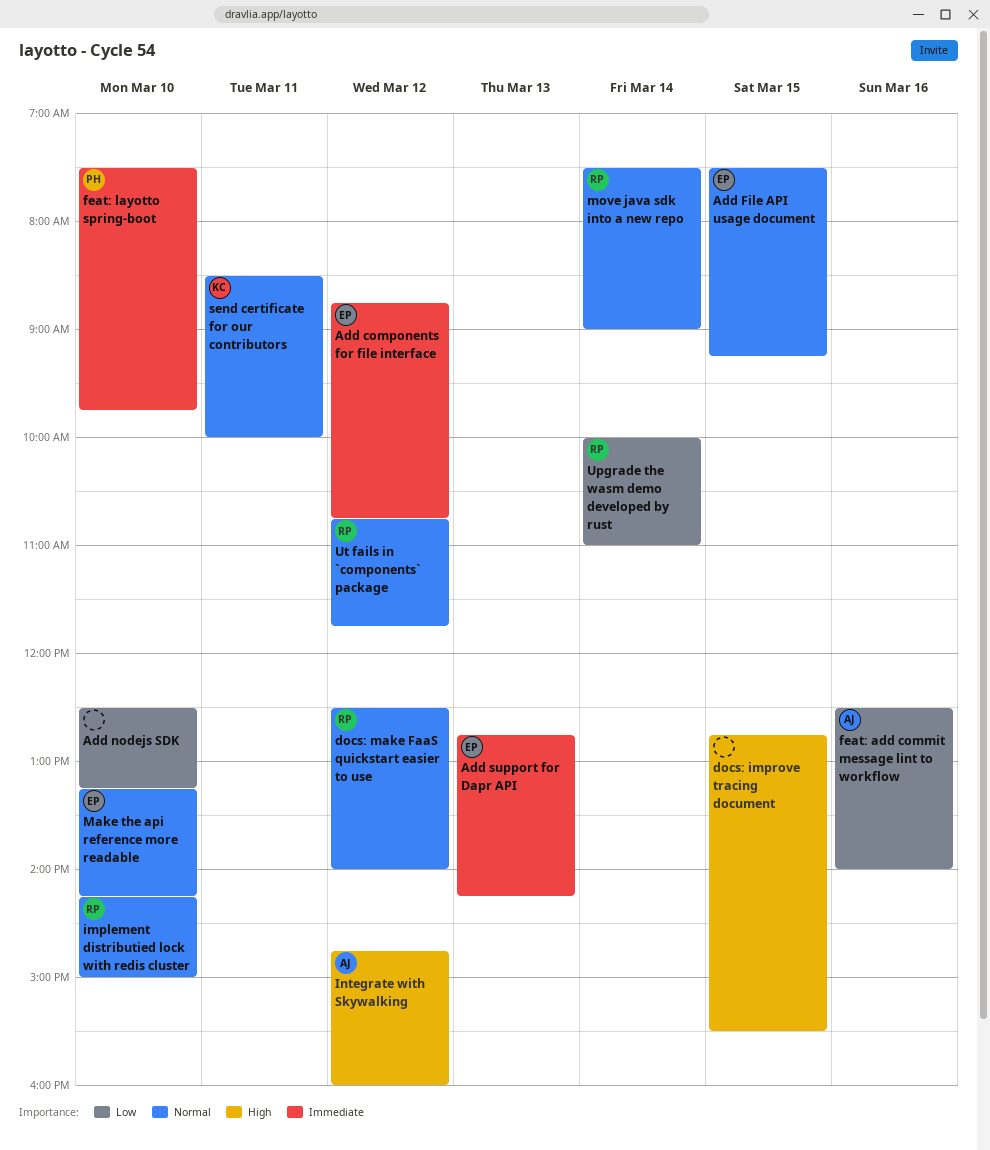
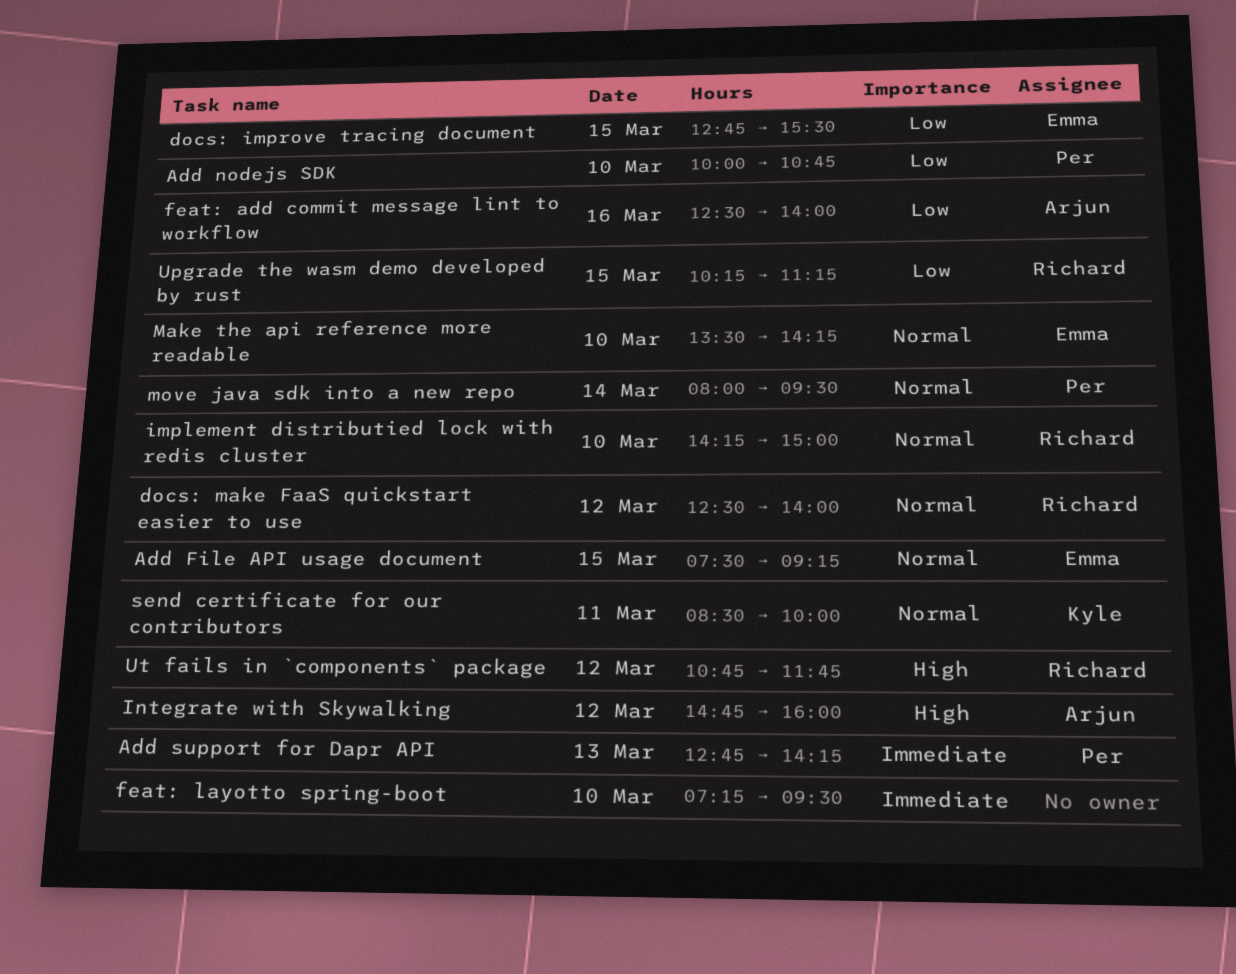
Add components for file interface: present -> none
Add nodejs SDK, owner: none -> Per
Add nodejs SDK, begins: 12:30 -> 10:00
Add nodejs SDK, ends: 13:15 -> 10:45
Add support for Dapr API, owner: Emma -> Per
docs: improve tracing document, owner: none -> Emma
docs: improve tracing document, priority: High -> Low
feat: layotto spring-boot, owner: Per -> none
feat: layotto spring-boot, begins: 07:30 -> 07:15
feat: layotto spring-boot, ends: 09:45 -> 09:30
Make the api reference more readable, begins: 13:15 -> 13:30
move java sdk into a new repo, owner: Richard -> Per
move java sdk into a new repo, begins: 07:30 -> 08:00
move java sdk into a new repo, ends: 09:00 -> 09:30
Upgrade the wasm demo developed by rust, day: Mar 14 -> Mar 15
Upgrade the wasm demo developed by rust, begins: 10:00 -> 10:15
Upgrade the wasm demo developed by rust, ends: 11:00 -> 11:15
Ut fails in `components` package, priority: Normal -> High

